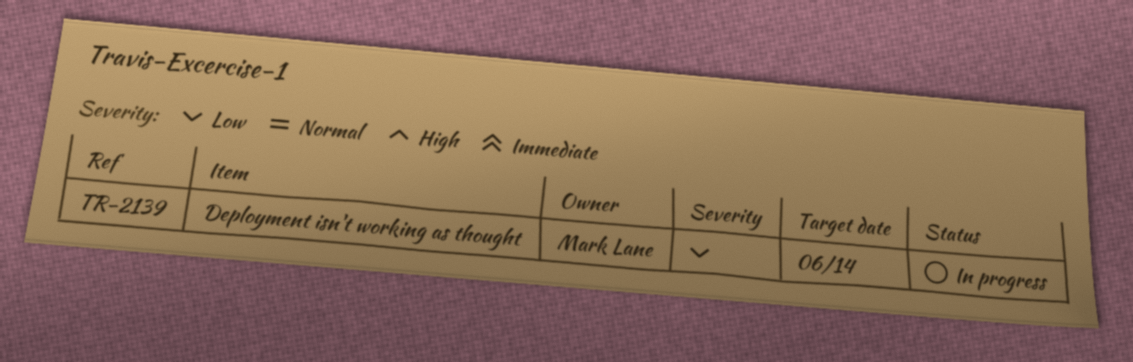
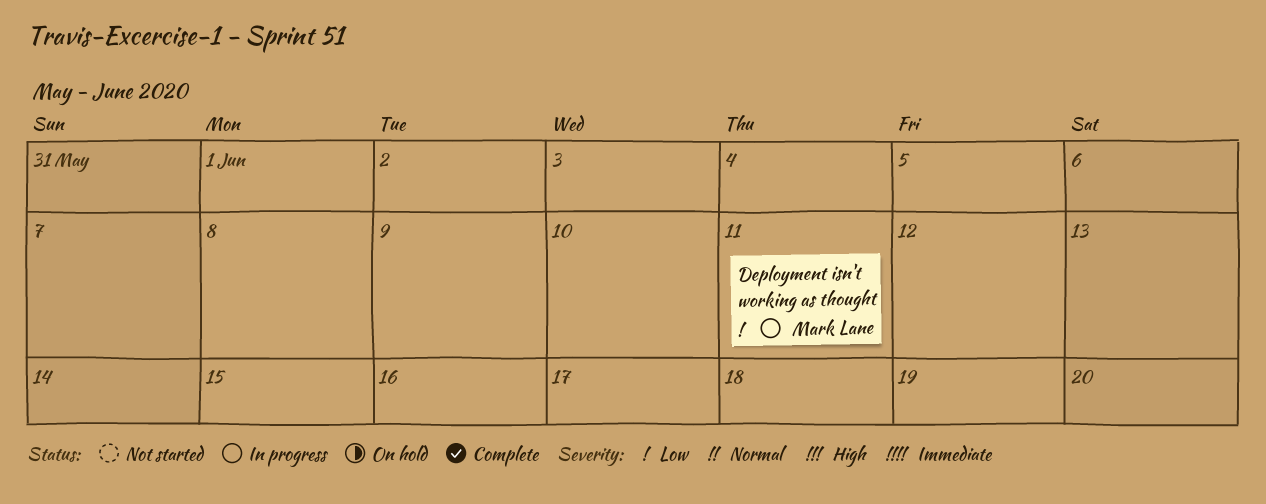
Deployment isn't working as thought, due: Jun 14 -> Jun 11

